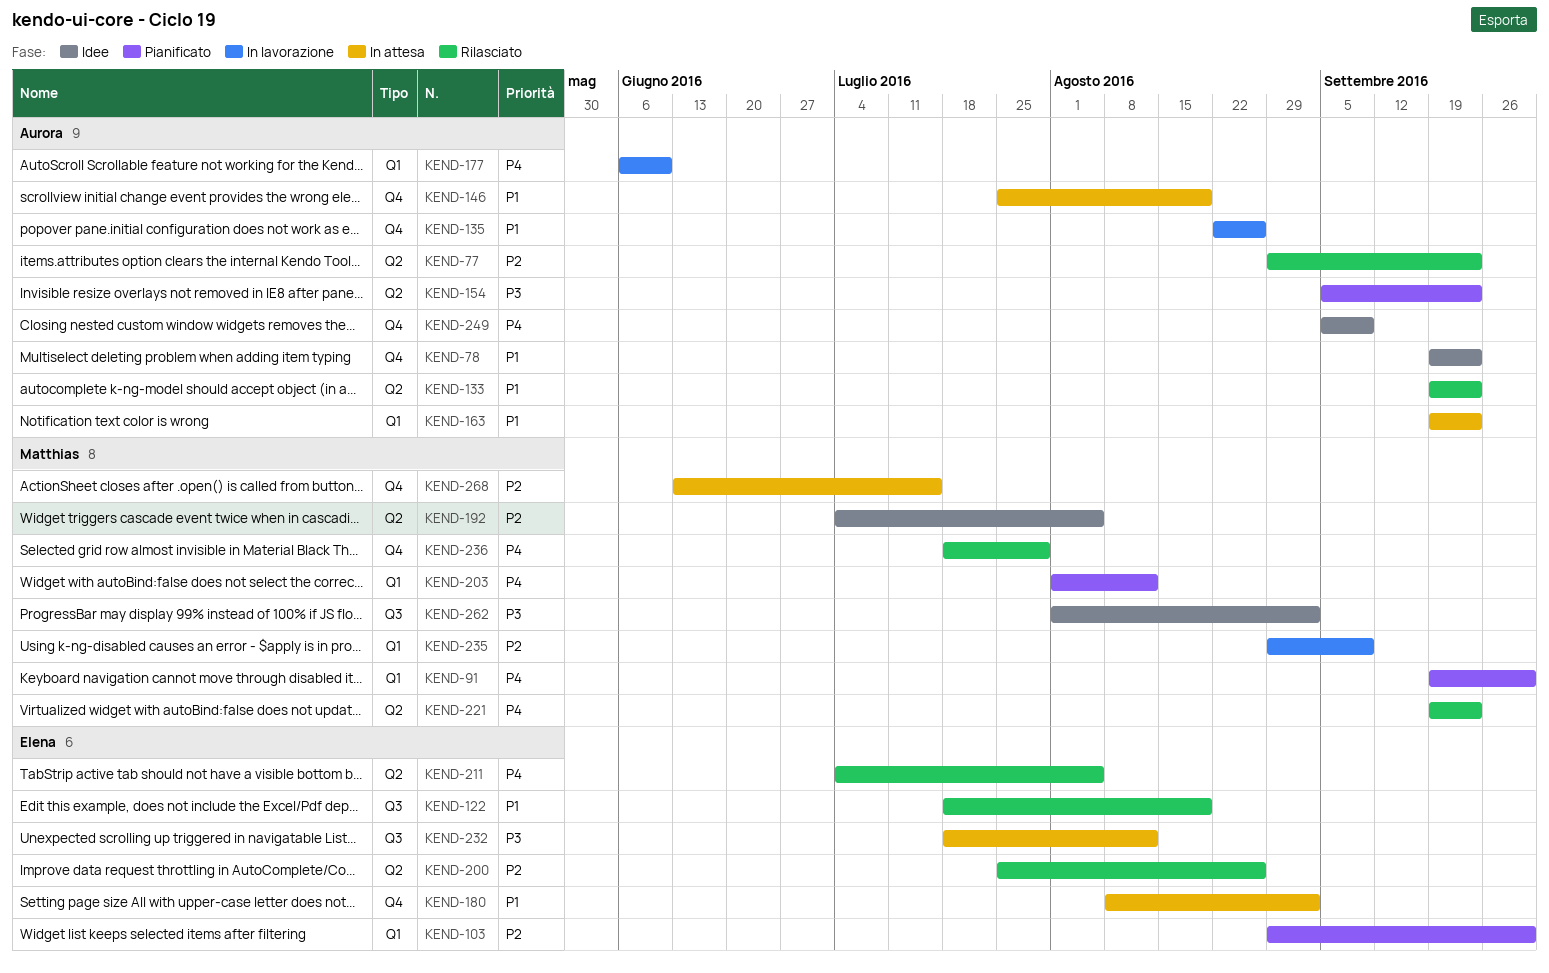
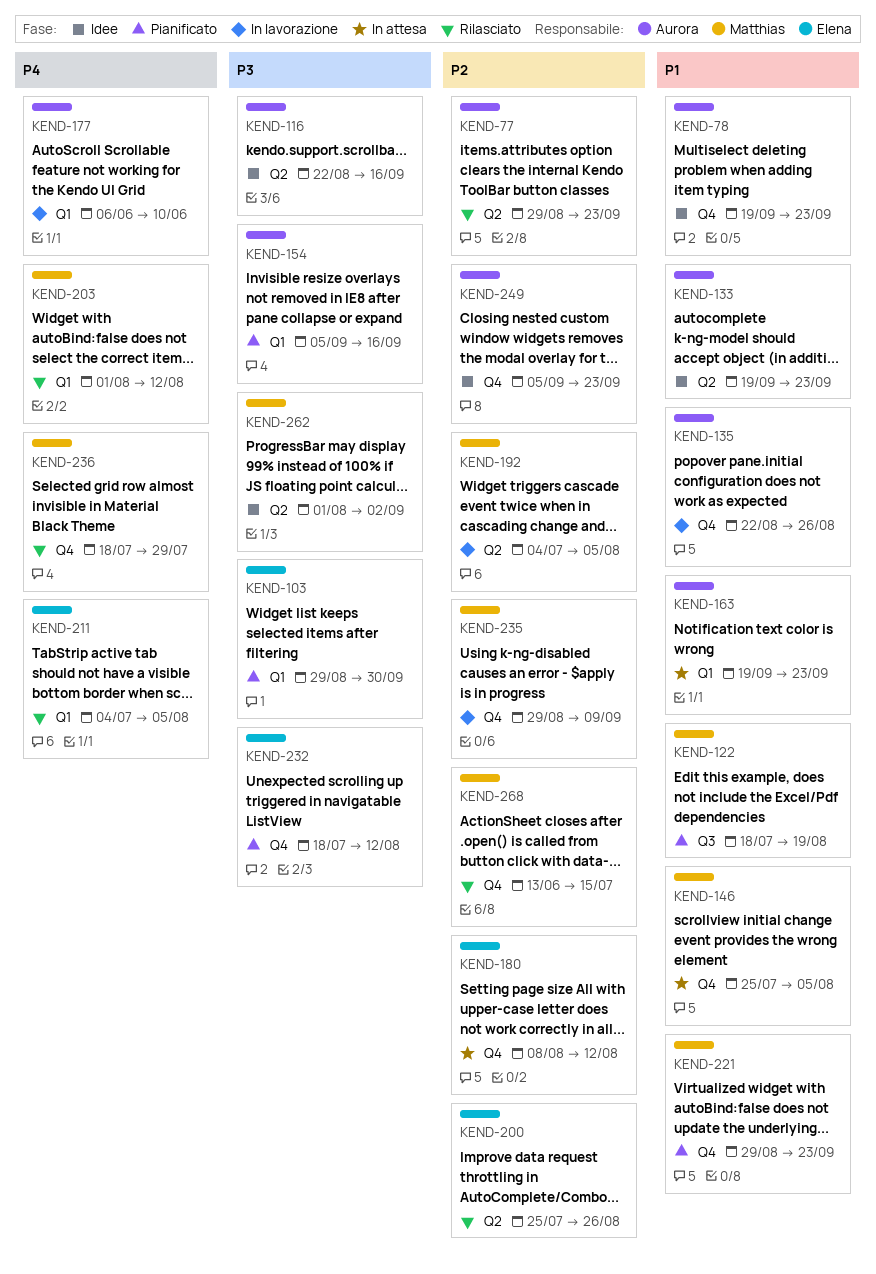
KEND-91: present -> none
KEND-103, priority: P2 -> P3
KEND-116: none -> present
KEND-122, status: Rilasciato -> Pianificato
KEND-122, owner: Elena -> Matthias
KEND-133, status: Rilasciato -> Idee
KEND-146, owner: Aurora -> Matthias
KEND-146, due: Aug 19 -> Aug 5
KEND-154, label: Q2 -> Q1
KEND-154, due: Sep 23 -> Sep 16
KEND-180, priority: P1 -> P2
KEND-180, due: Sep 2 -> Aug 12
KEND-192, status: Idee -> In lavorazione
KEND-203, status: Pianificato -> Rilasciato
KEND-211, label: Q2 -> Q1
KEND-221, status: Rilasciato -> Pianificato
KEND-221, priority: P4 -> P1
KEND-221, label: Q2 -> Q4
KEND-221, start: Sep 19 -> Aug 29
KEND-232, status: In attesa -> Pianificato
KEND-232, label: Q3 -> Q4
KEND-235, label: Q1 -> Q4
KEND-249, priority: P4 -> P2
KEND-249, due: Sep 9 -> Sep 23
KEND-262, label: Q3 -> Q2
KEND-268, status: In attesa -> Rilasciato

